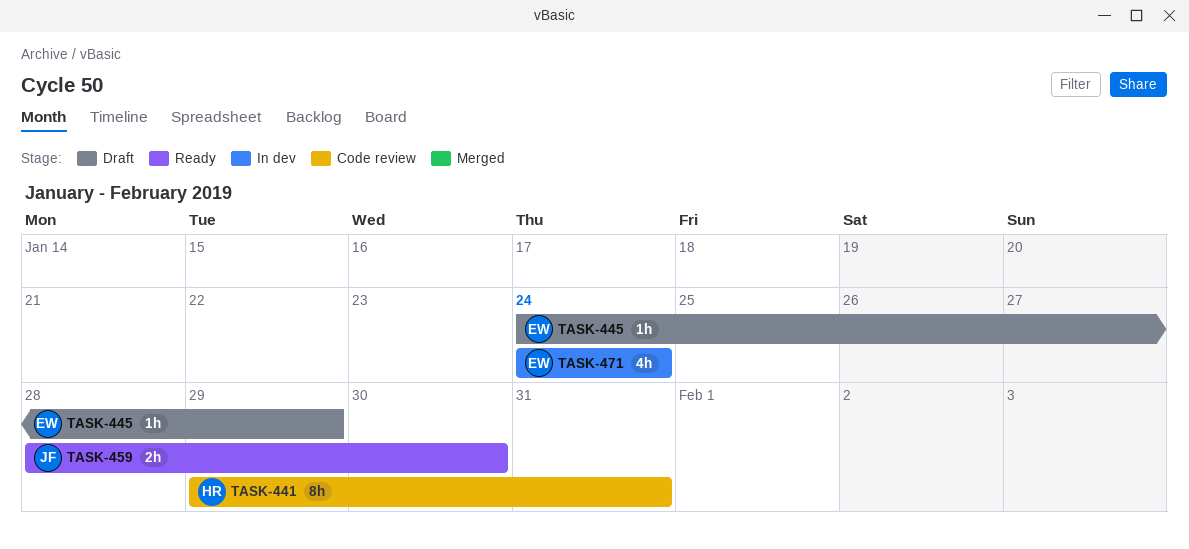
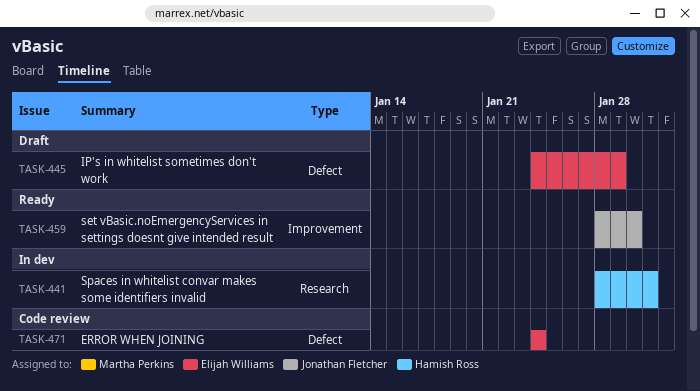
TASK-441, status: Code review -> In dev
TASK-441, start: Jan 29 -> Jan 28
TASK-471, status: In dev -> Code review

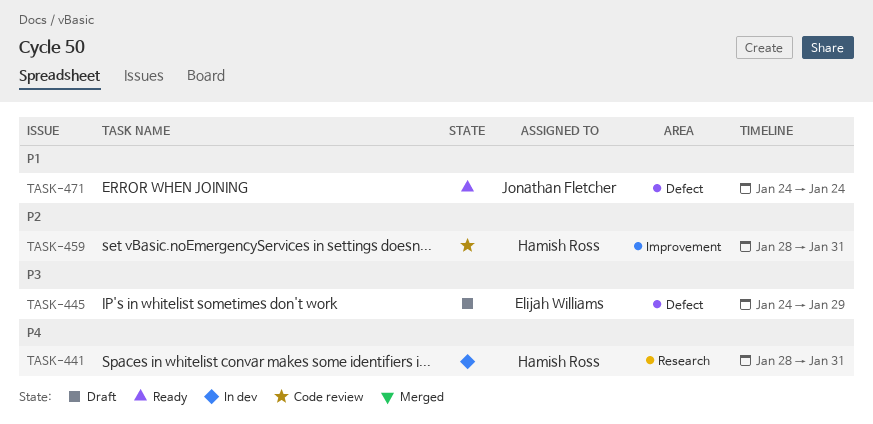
TASK-459, status: Ready -> Code review
TASK-459, owner: Jonathan Fletcher -> Hamish Ross
TASK-459, due: Jan 30 -> Jan 31
TASK-471, status: Code review -> Ready
TASK-471, owner: Elijah Williams -> Jonathan Fletcher

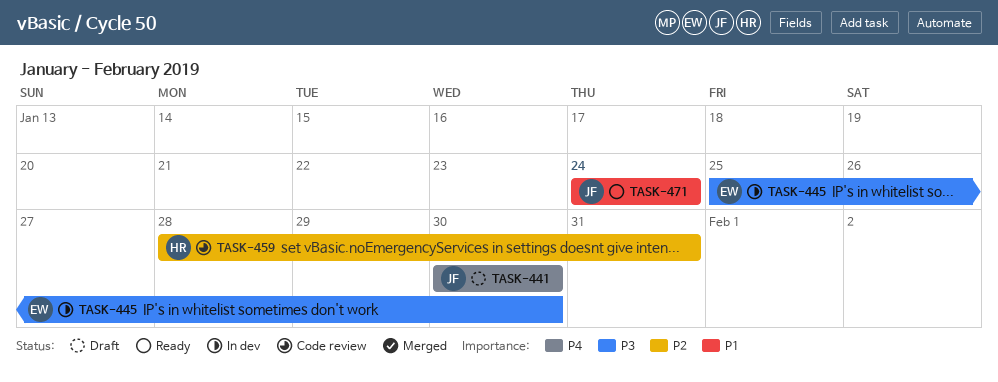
TASK-441, status: In dev -> Draft
TASK-441, owner: Hamish Ross -> Jonathan Fletcher
TASK-441, start: Jan 28 -> Jan 30
TASK-441, due: Jan 31 -> Jan 30
TASK-445, status: Draft -> In dev
TASK-445, start: Jan 24 -> Jan 25
TASK-445, due: Jan 29 -> Jan 30

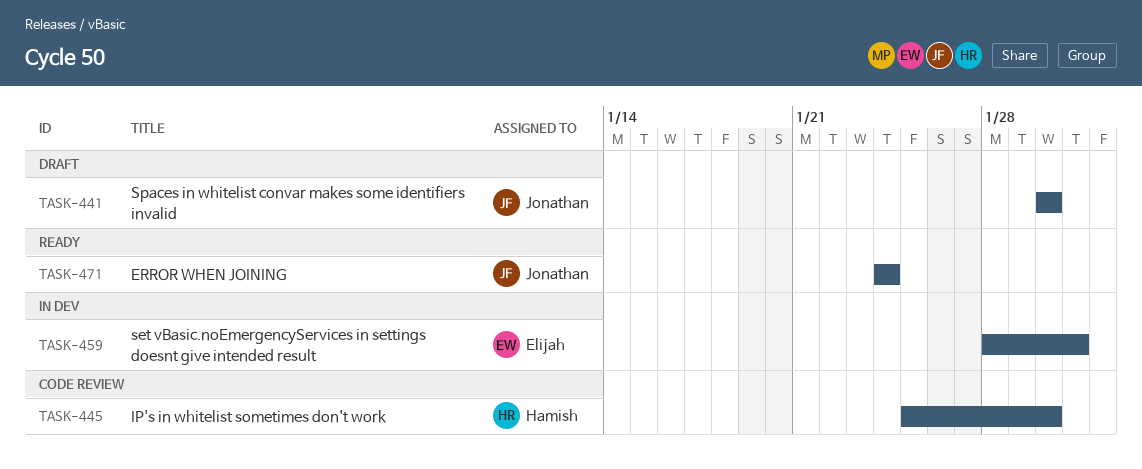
TASK-445, status: In dev -> Code review
TASK-445, owner: Elijah -> Hamish
TASK-459, status: Code review -> In dev
TASK-459, owner: Hamish -> Elijah

